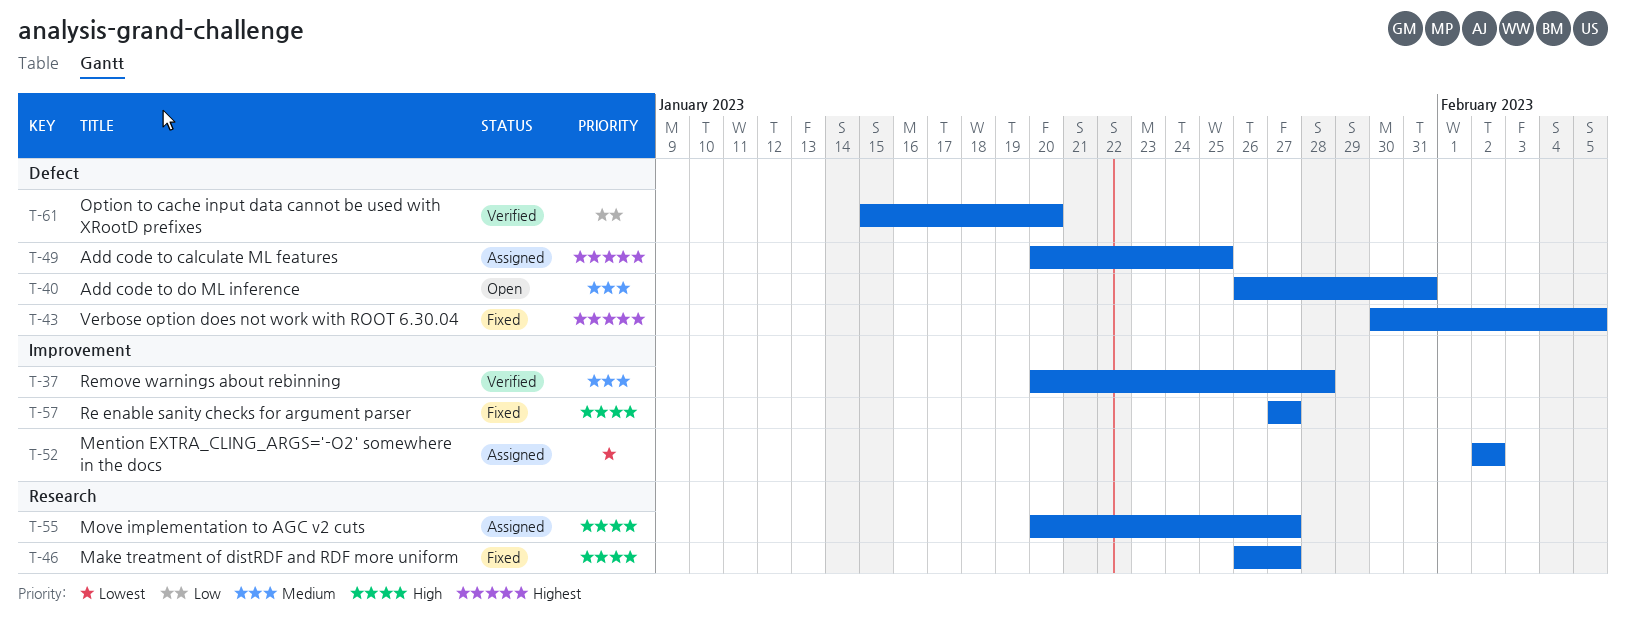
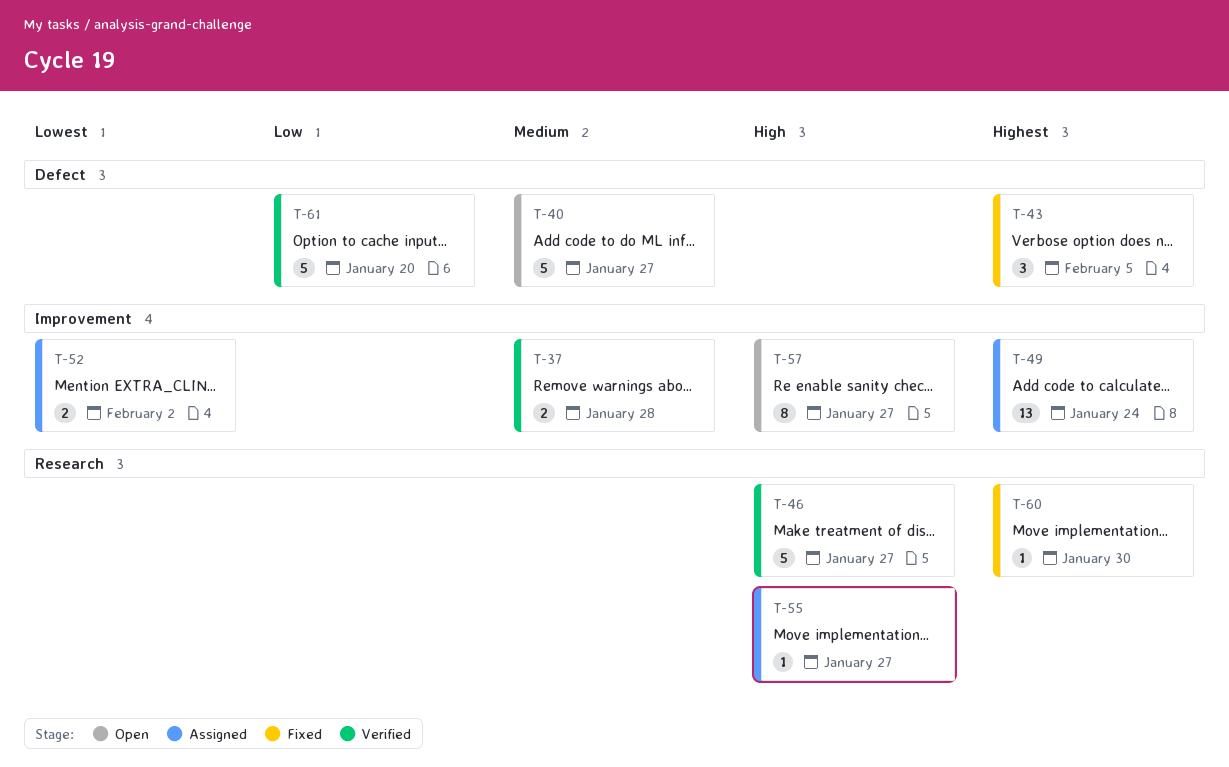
T-40, due: Jan 31 -> Jan 27
T-46, status: Fixed -> Verified
T-49, label: Defect -> Improvement
T-49, due: Jan 25 -> Jan 24
T-57, status: Fixed -> Open
T-60: none -> present

